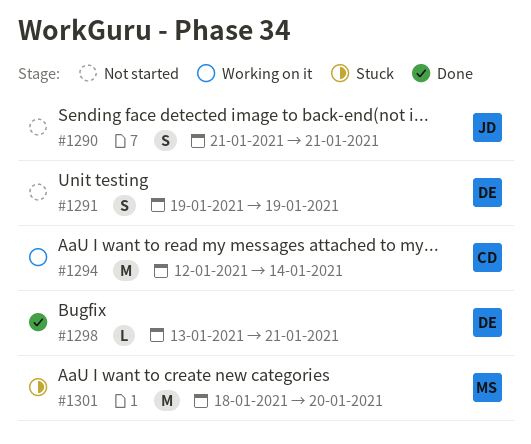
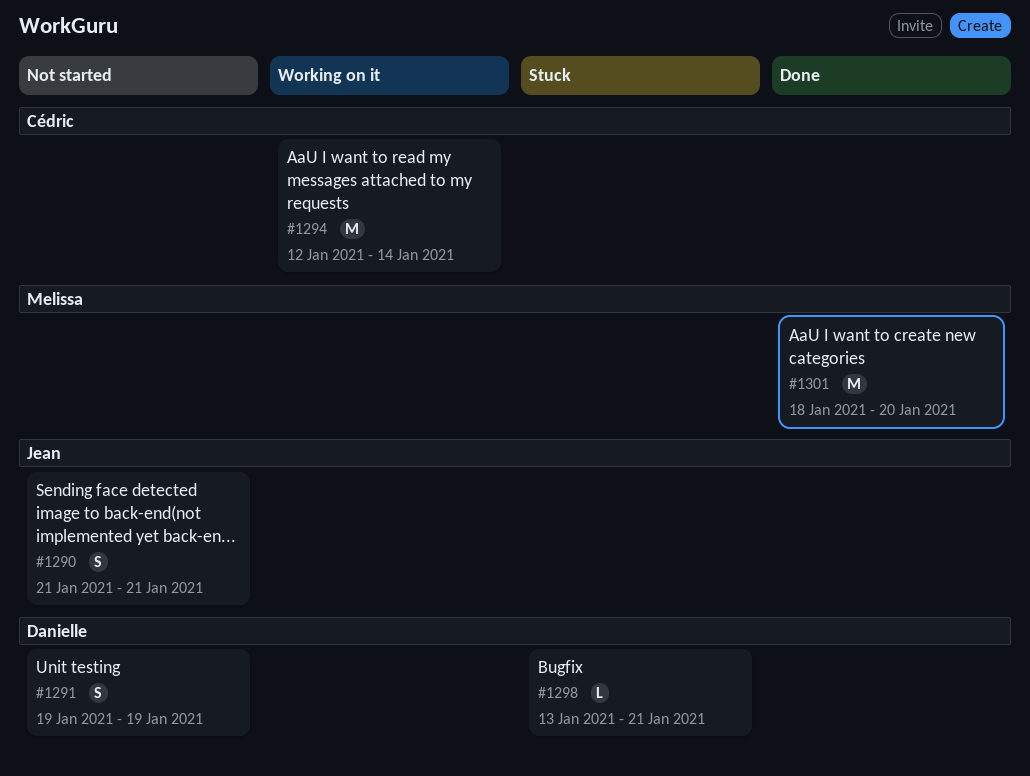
#1298, status: Done -> Stuck
#1301, status: Stuck -> Done

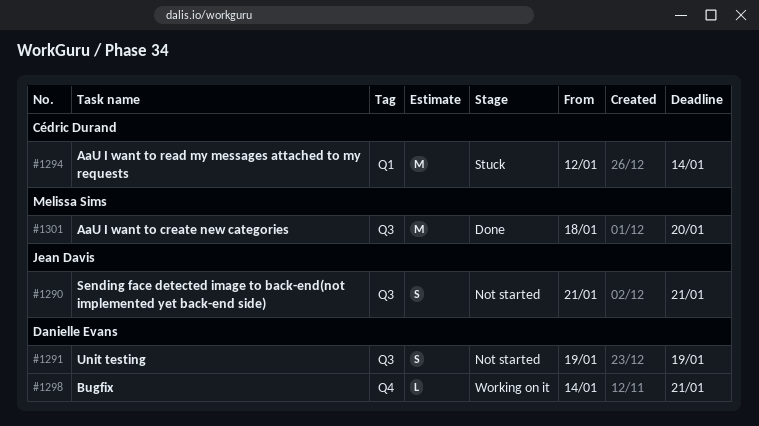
#1294, status: Working on it -> Stuck
#1298, status: Stuck -> Working on it
#1298, start: Jan 13 -> Jan 14

